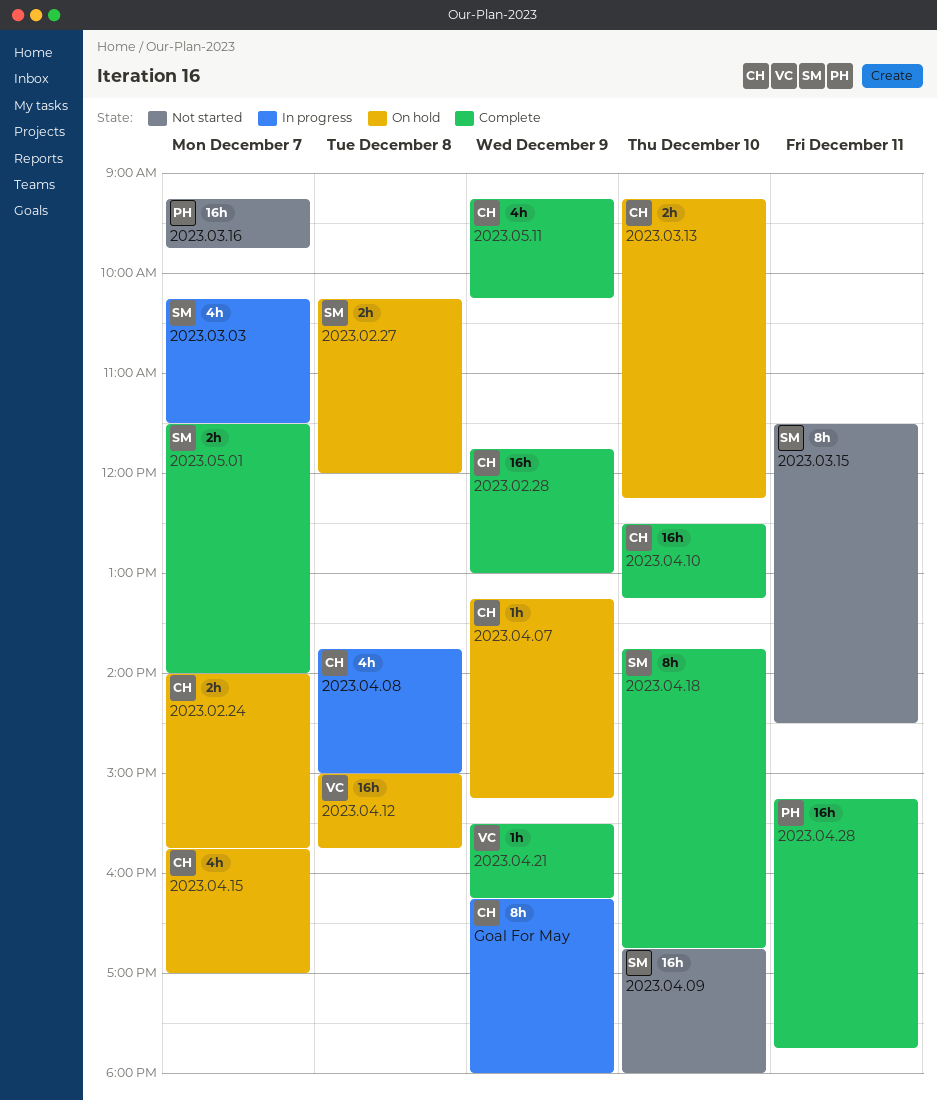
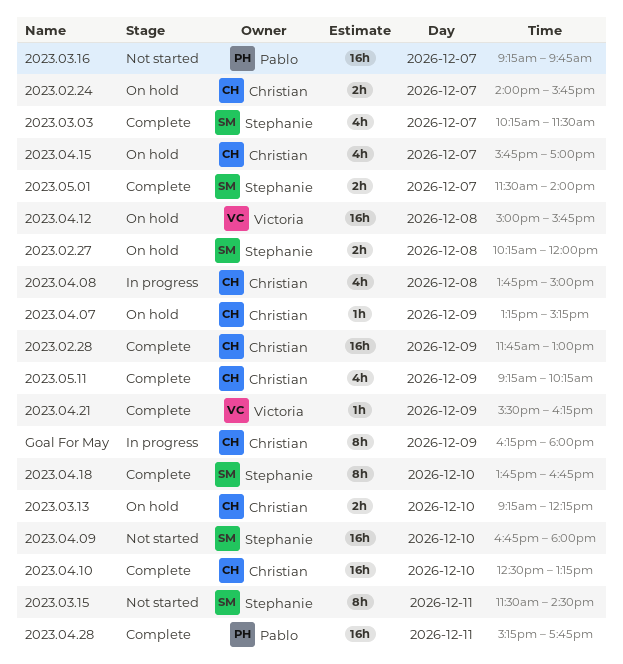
2023.03.03, status: In progress -> Complete

